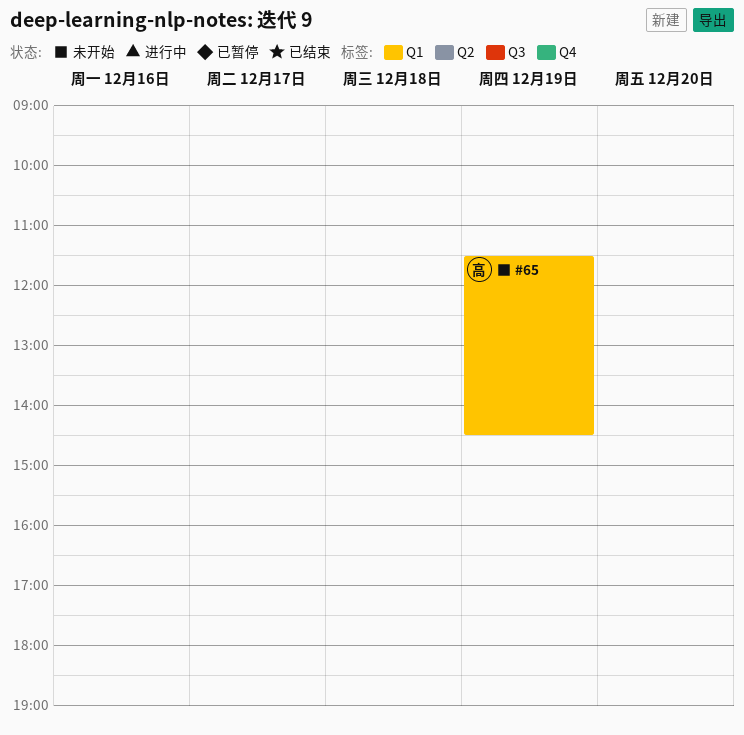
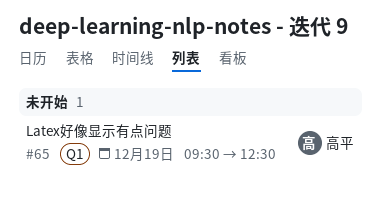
#65, begins: 11:30 -> 09:30
#65, ends: 14:30 -> 12:30

